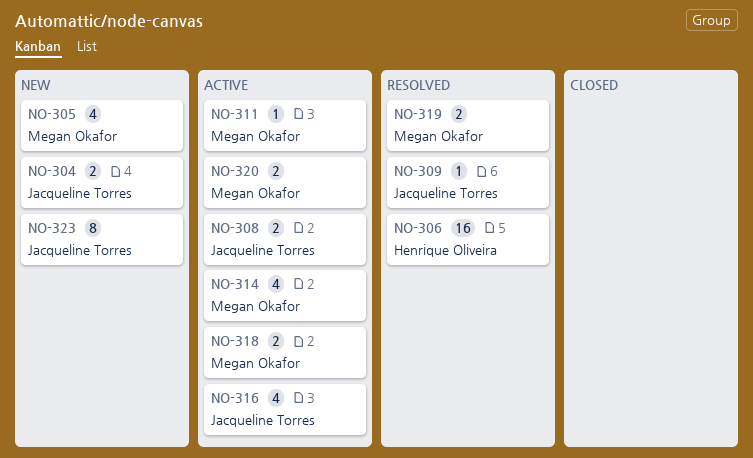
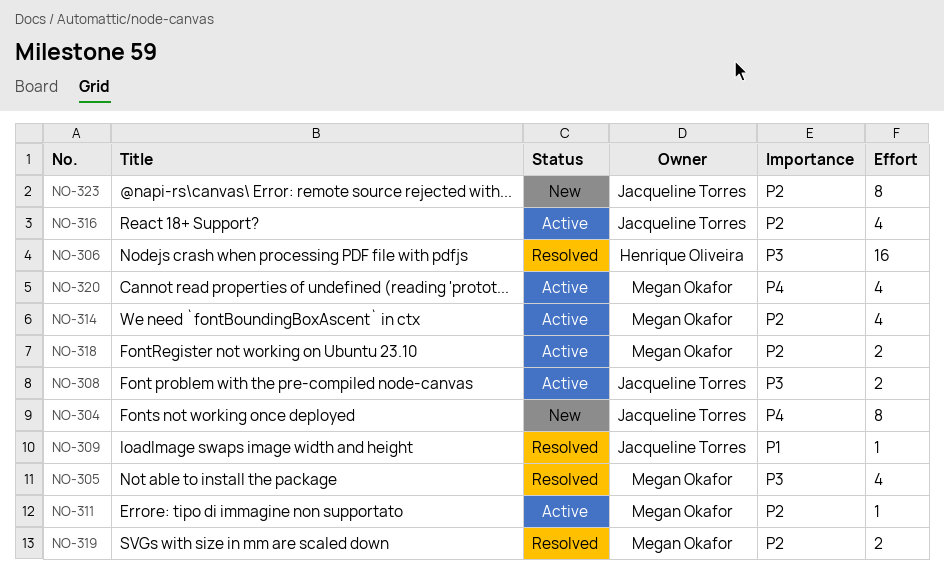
NO-304, estimate: 2 -> 8
NO-305, status: New -> Resolved
NO-320, estimate: 2 -> 4

